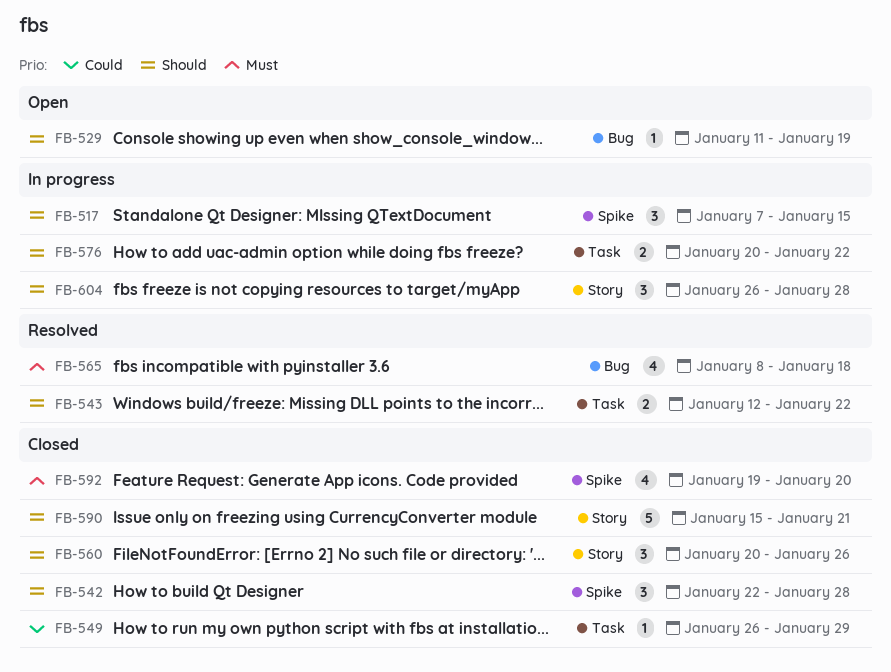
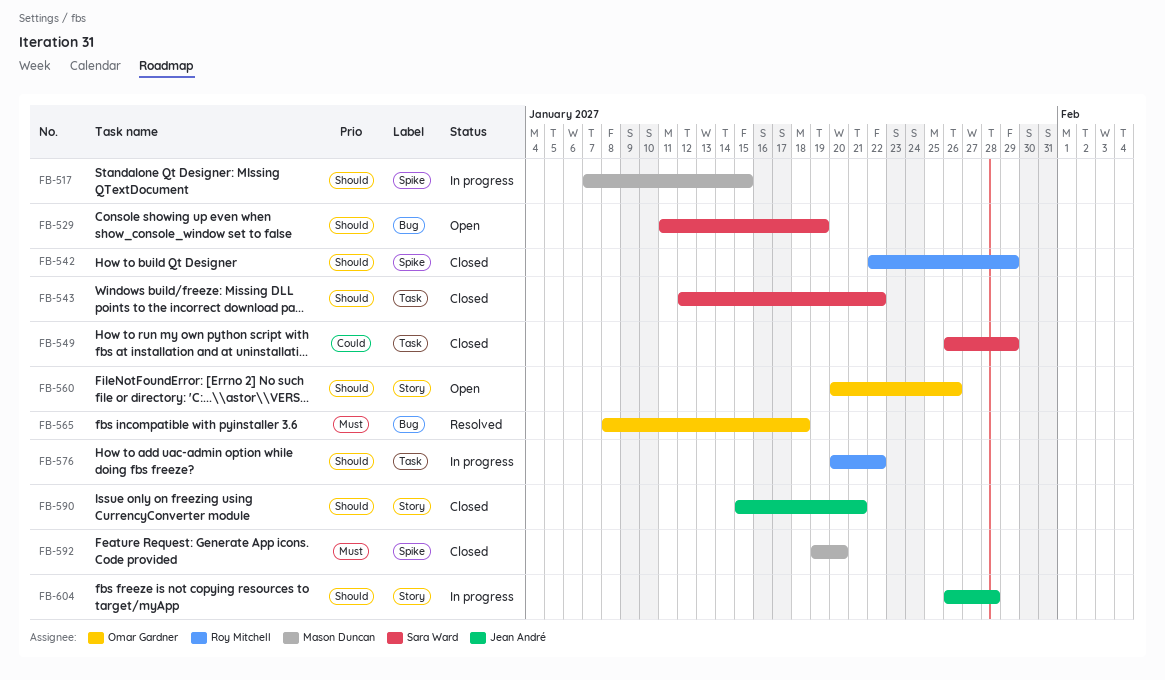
FB-542, due: Jan 28 -> Jan 29
FB-543, status: Resolved -> Closed
FB-560, status: Closed -> Open

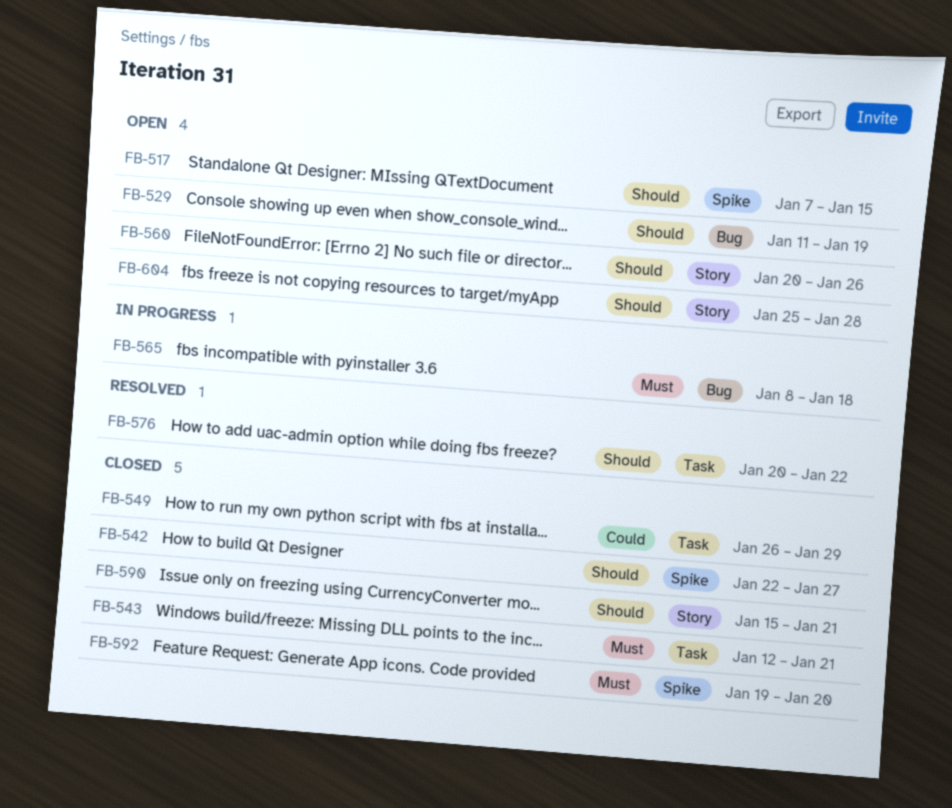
FB-517, status: In progress -> Open
FB-542, due: Jan 29 -> Jan 27
FB-543, priority: Should -> Must
FB-543, due: Jan 22 -> Jan 21
FB-565, status: Resolved -> In progress
FB-576, status: In progress -> Resolved
FB-604, status: In progress -> Open
FB-604, start: Jan 26 -> Jan 25

